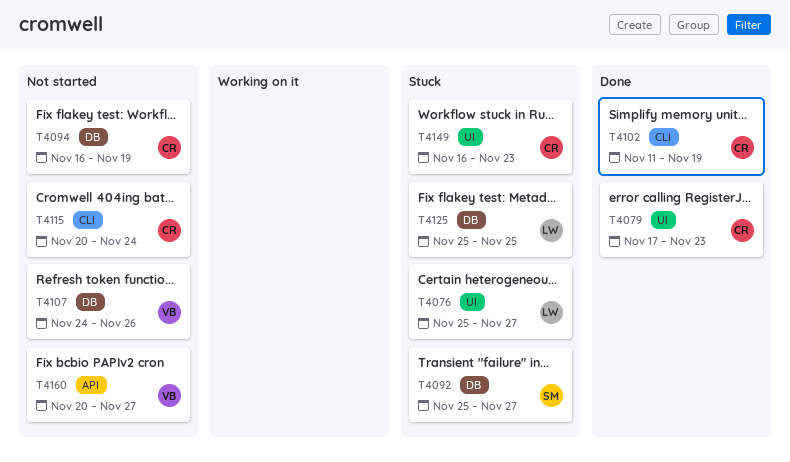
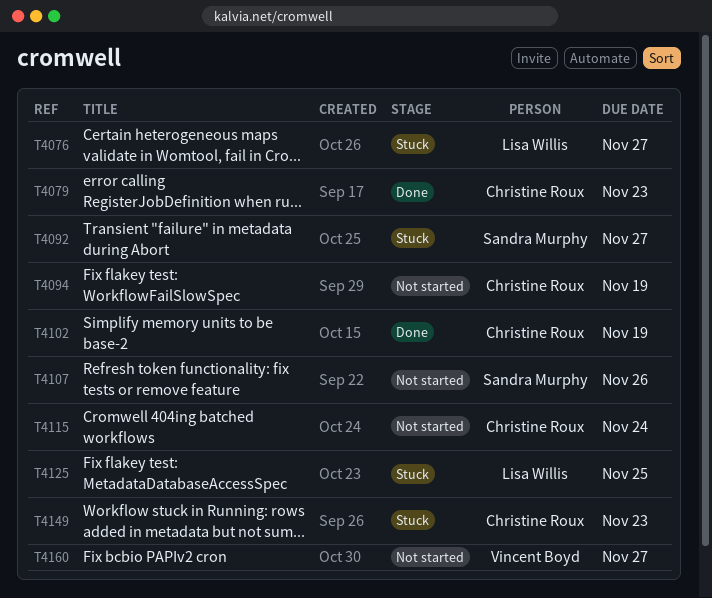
T4107, owner: Vincent Boyd -> Sandra Murphy

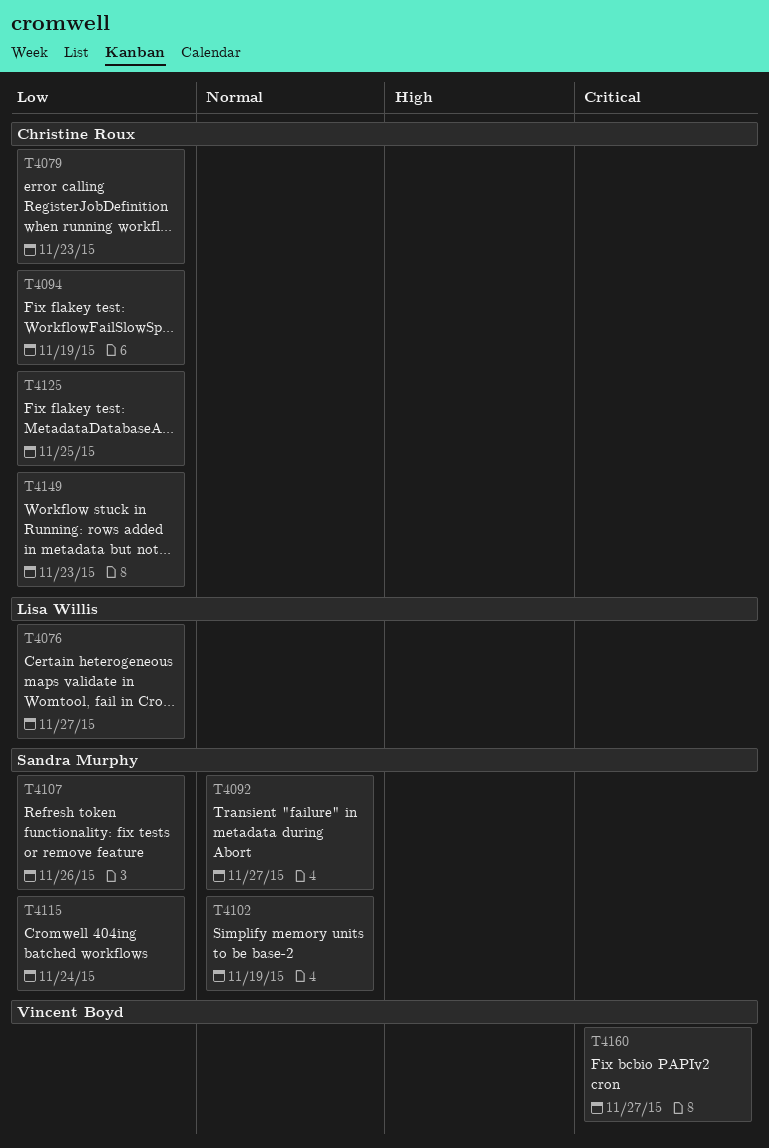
T4102, owner: Christine Roux -> Sandra Murphy
T4115, owner: Christine Roux -> Sandra Murphy
T4125, owner: Lisa Willis -> Christine Roux

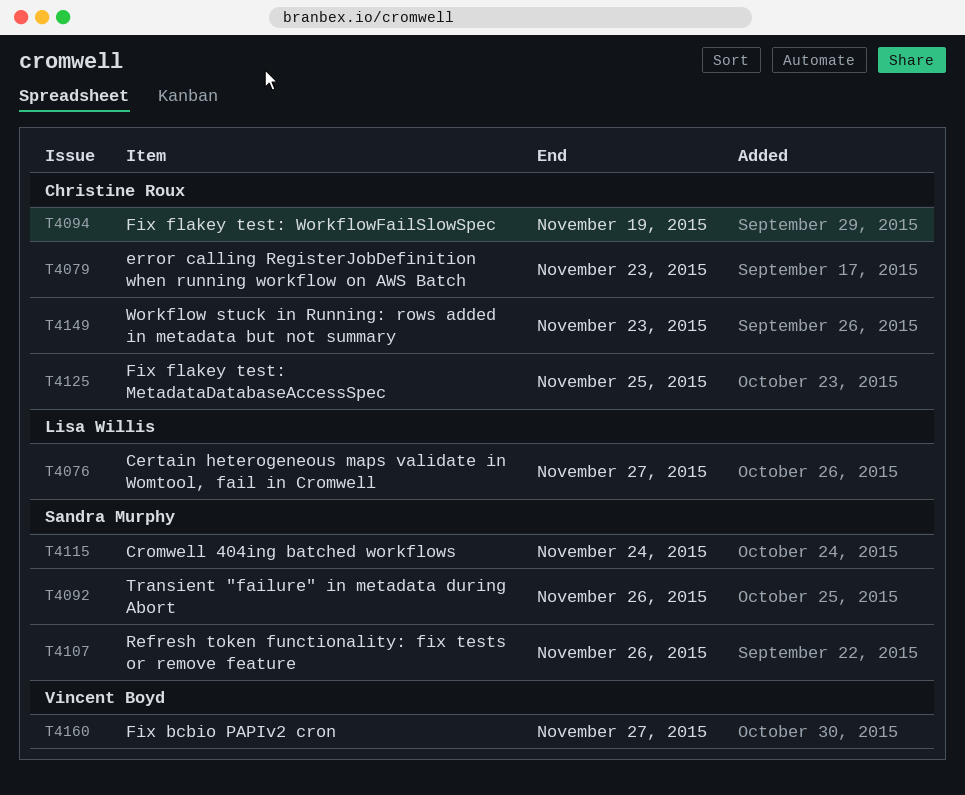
T4092, due: Nov 27 -> Nov 26
T4102: present -> none

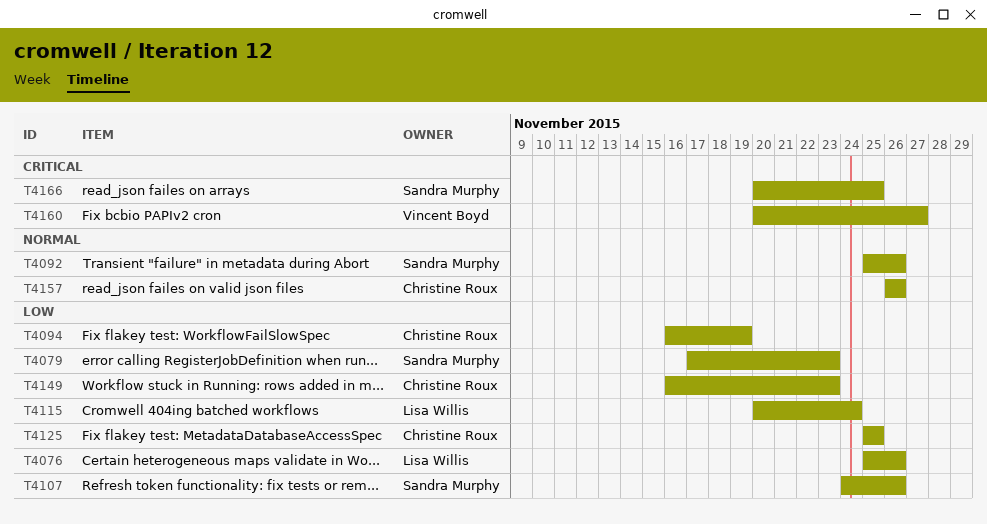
T4076, due: Nov 27 -> Nov 26
T4079, owner: Christine Roux -> Sandra Murphy
T4115, owner: Sandra Murphy -> Lisa Willis
T4157: none -> present
T4166: none -> present

